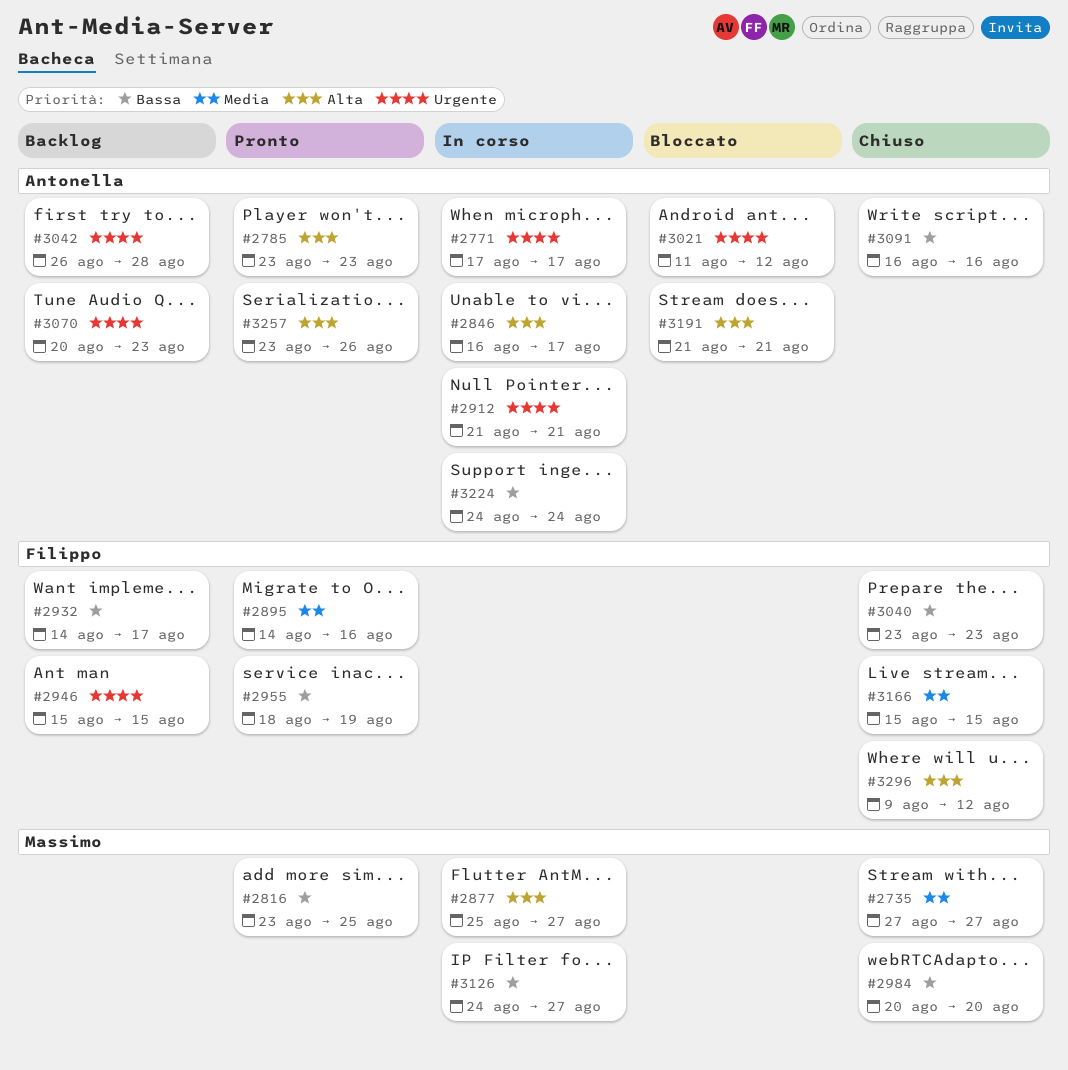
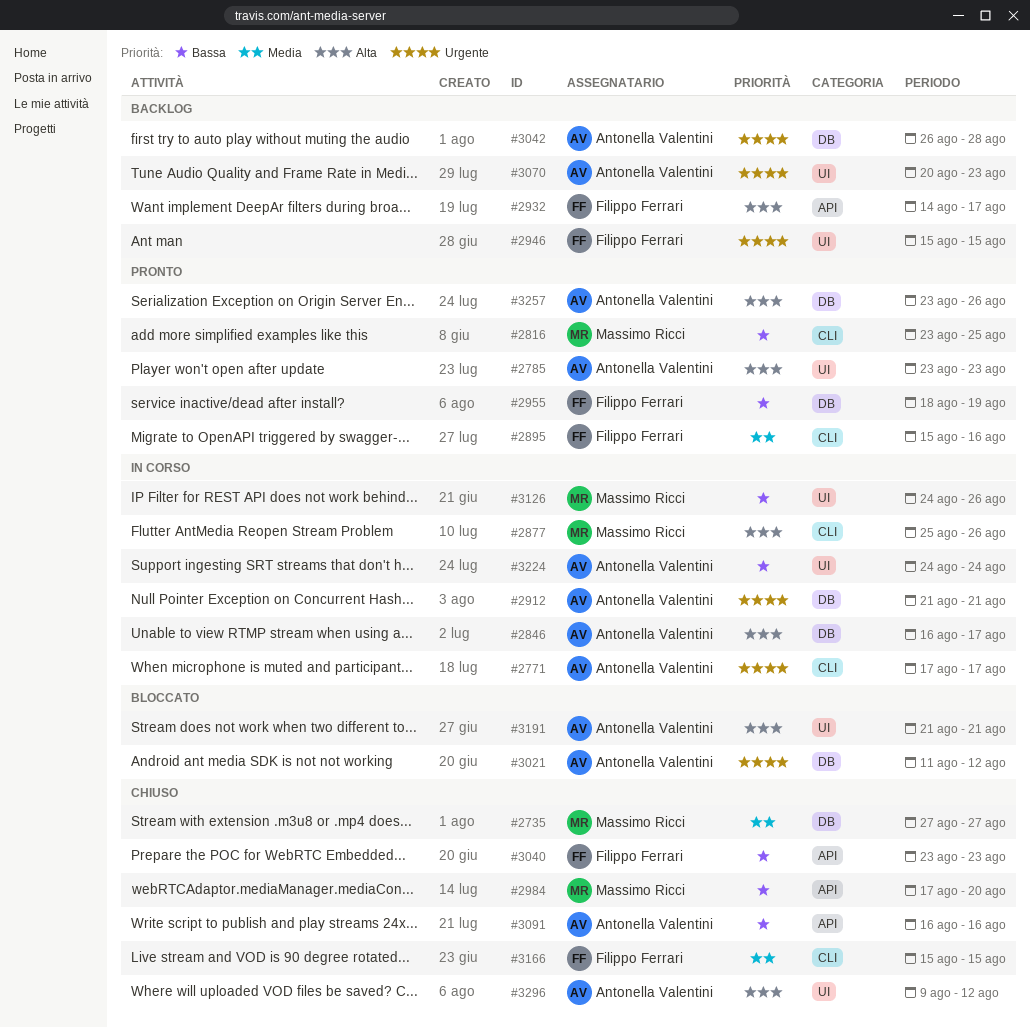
#2877, due: Aug 27 -> Aug 26
#2895, start: Aug 14 -> Aug 15
#2932, priority: Bassa -> Alta
#2984, start: Aug 20 -> Aug 17
#3126, due: Aug 27 -> Aug 26
#3296, owner: Filippo Ferrari -> Antonella Valentini

